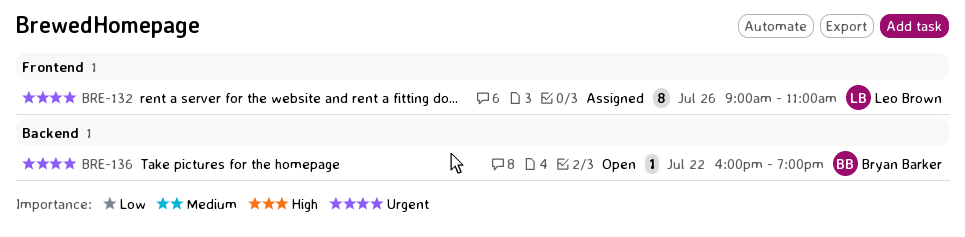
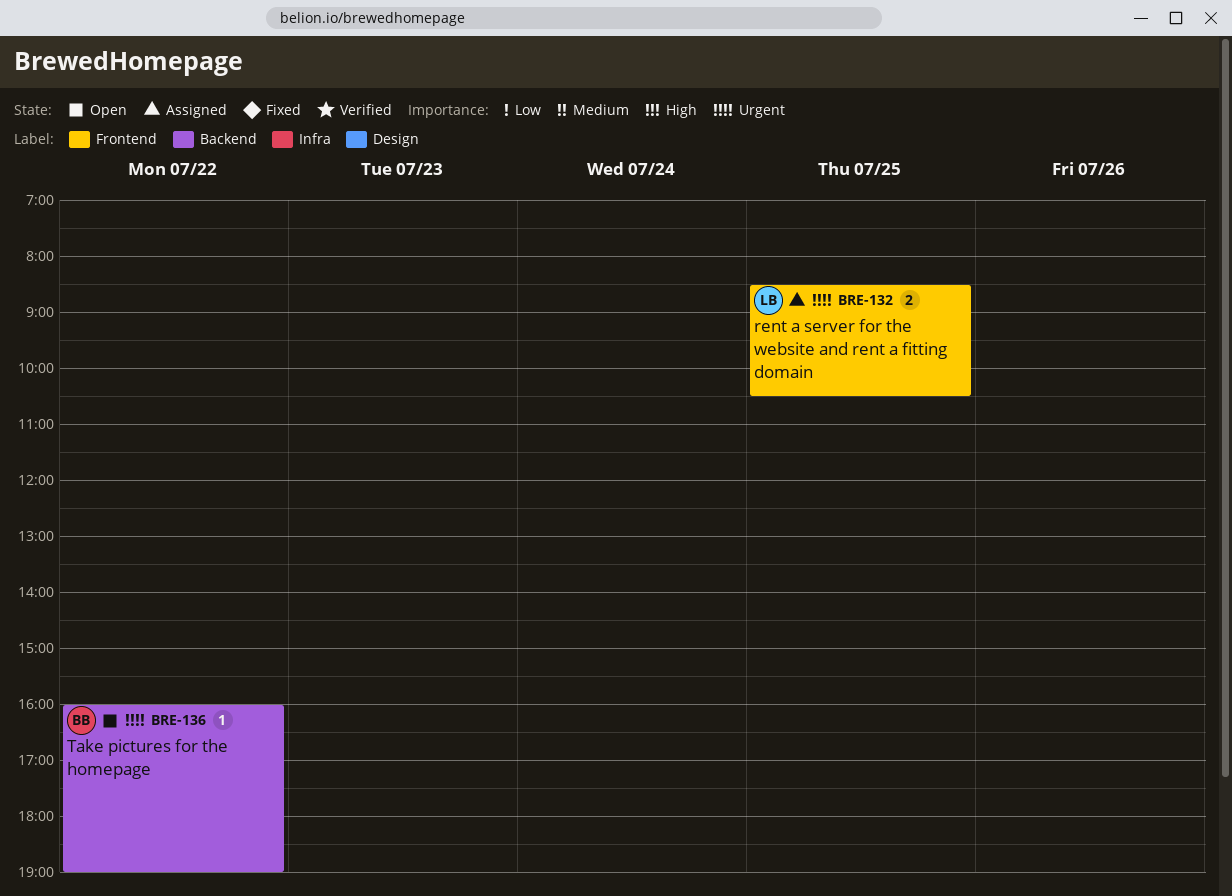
BRE-132, estimate: 8 -> 2
BRE-132, day: Jul 26 -> Jul 25
BRE-132, begins: 09:00 -> 08:30
BRE-132, ends: 11:00 -> 10:30

